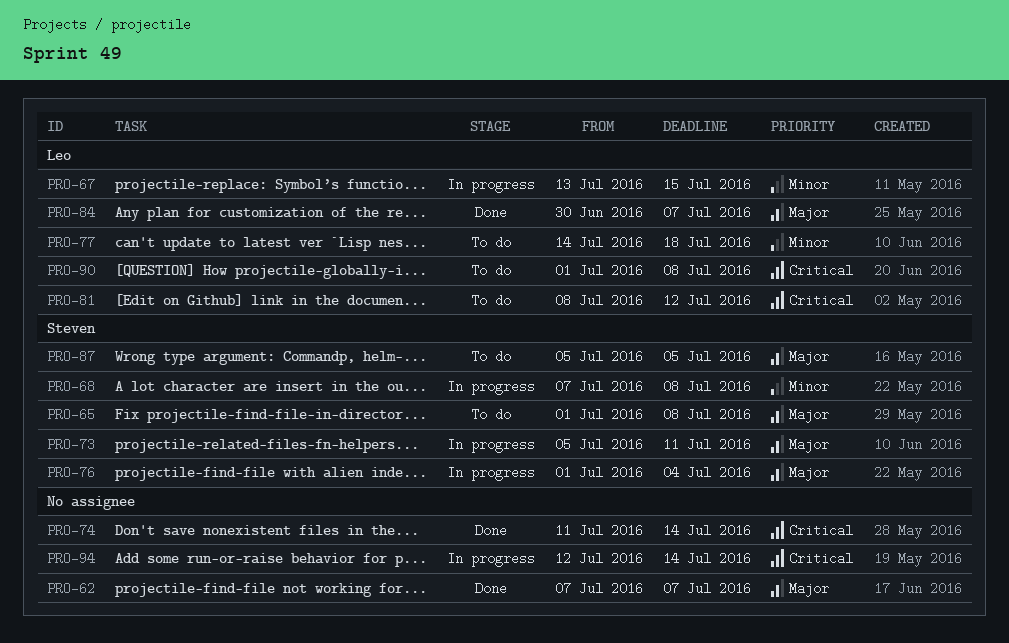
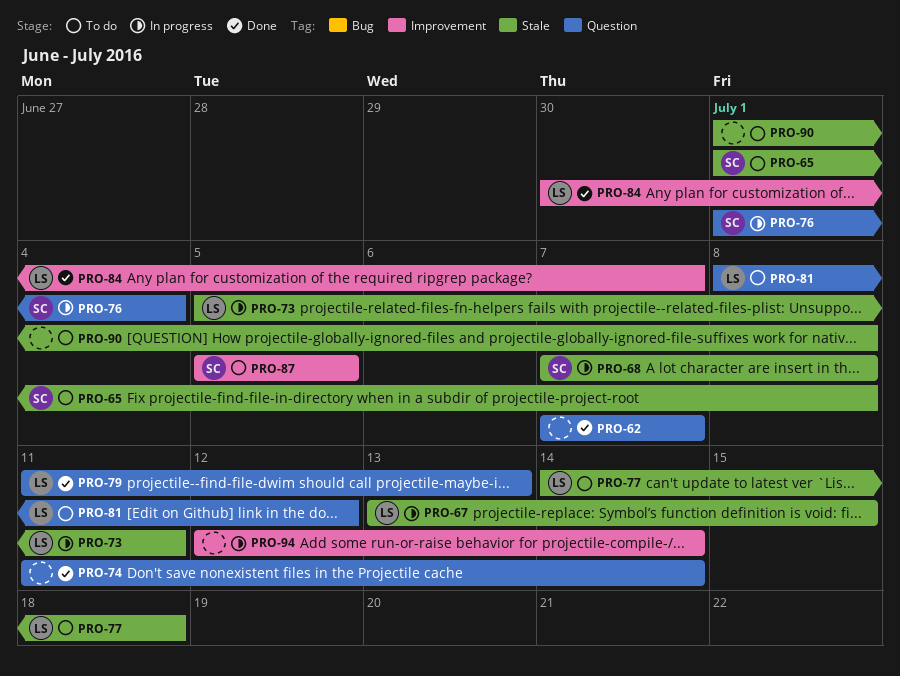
PRO-73, owner: Steven -> Leo
PRO-79: none -> present
PRO-90, owner: Leo -> none

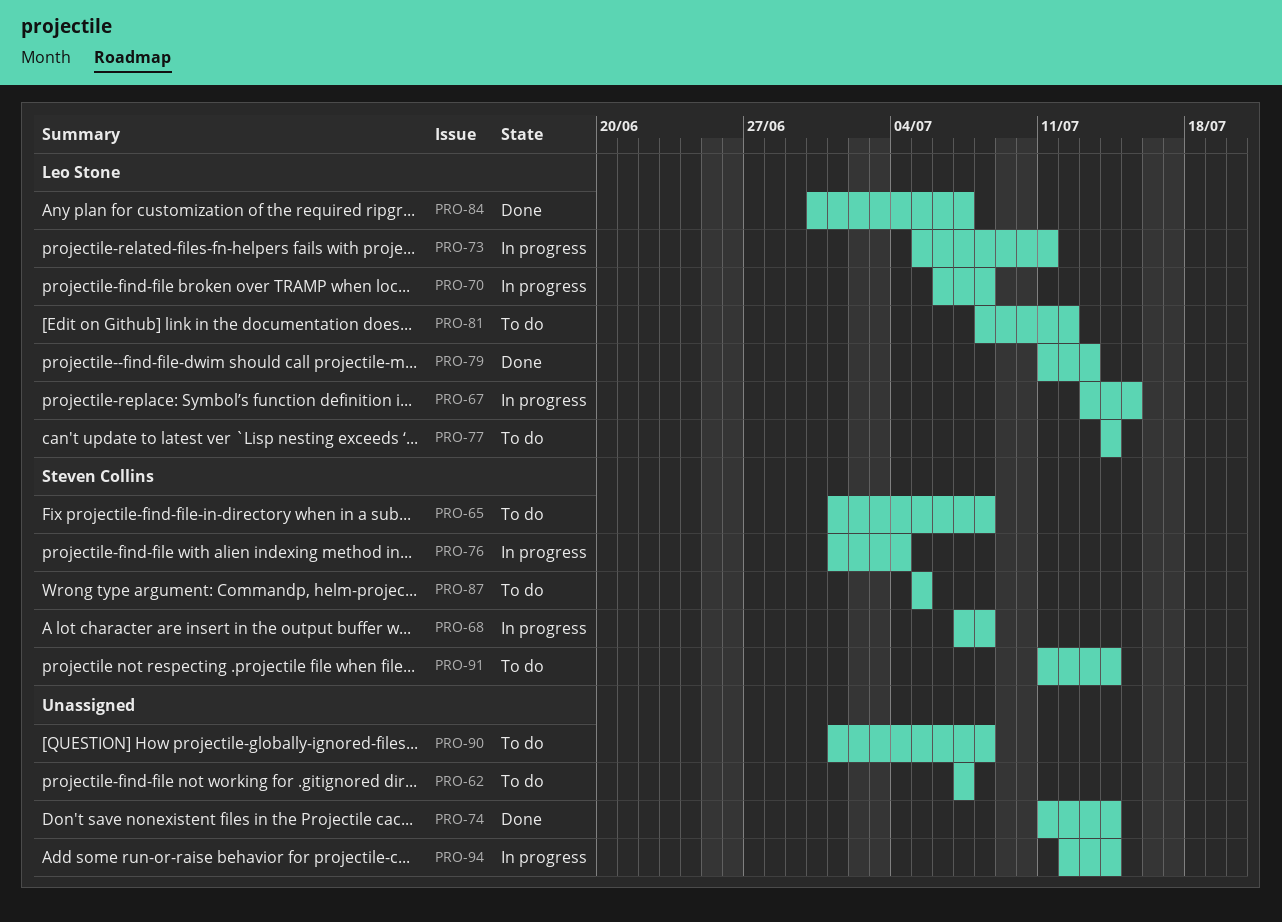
PRO-62, status: Done -> To do
PRO-70: none -> present
PRO-77, due: Jul 18 -> Jul 14
PRO-91: none -> present

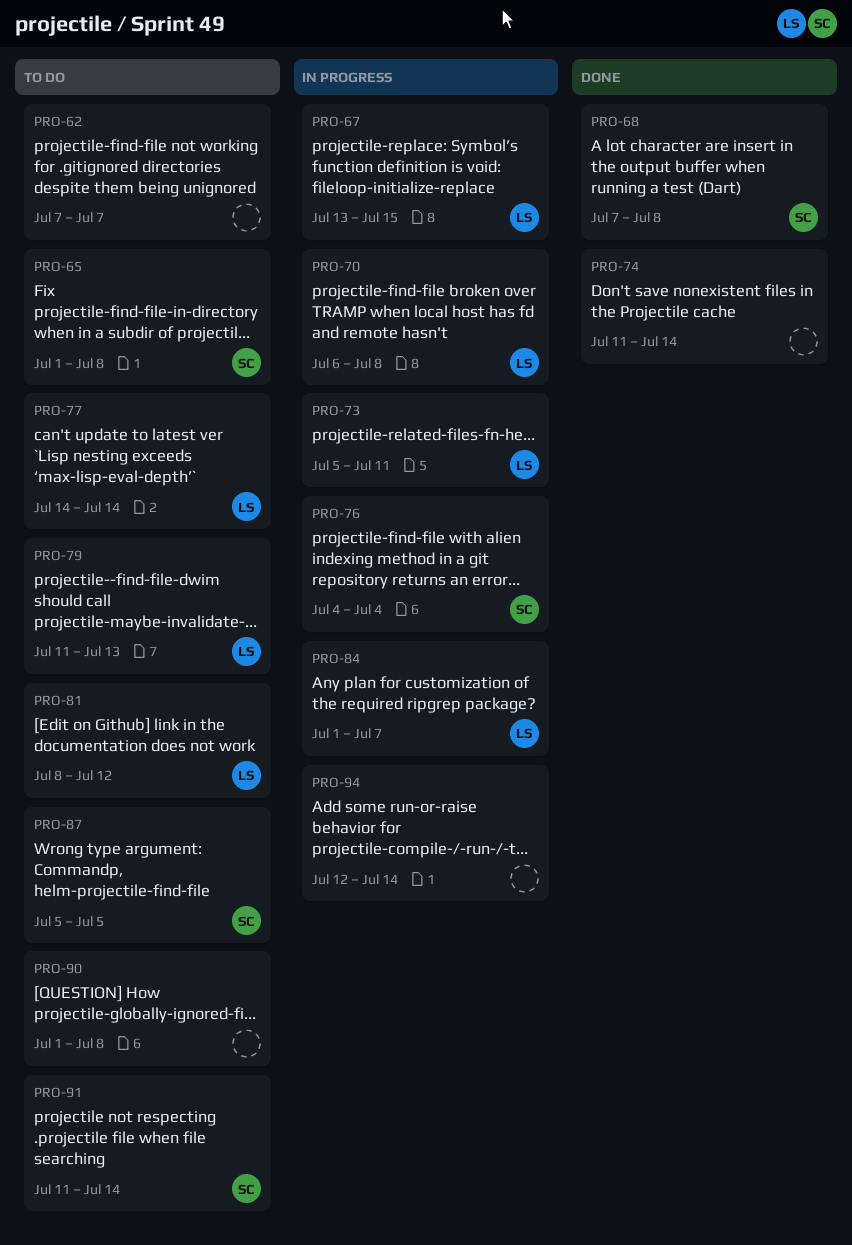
PRO-68, status: In progress -> Done
PRO-76, start: Jul 1 -> Jul 4
PRO-79, status: Done -> To do
PRO-84, status: Done -> In progress
PRO-84, start: Jun 30 -> Jul 1

